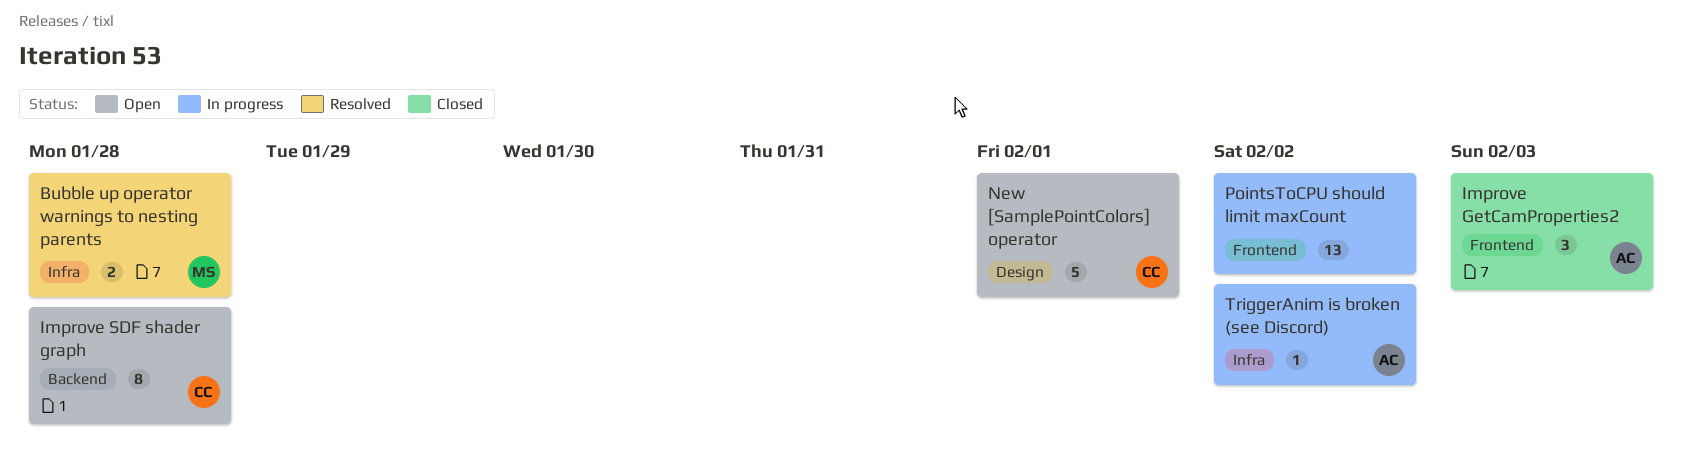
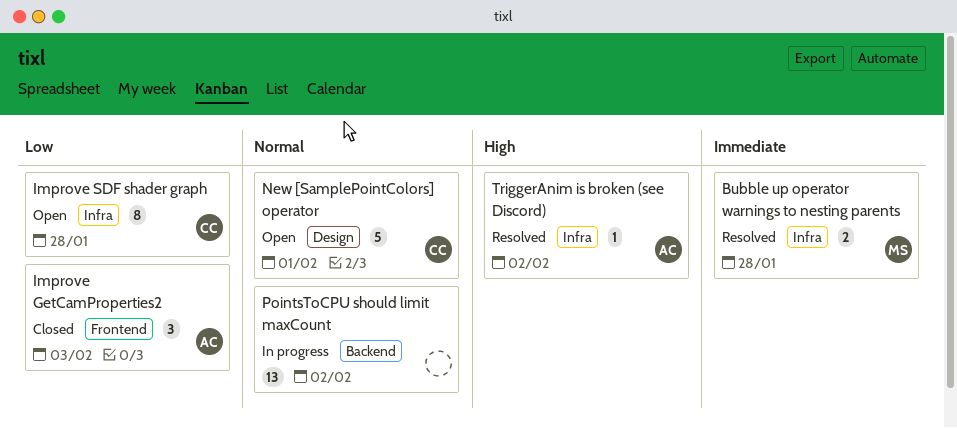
Improve SDF shader graph, label: Backend -> Infra
PointsToCPU should limit maxCount, label: Frontend -> Backend
TriggerAnim is broken (see Discord), status: In progress -> Resolved

